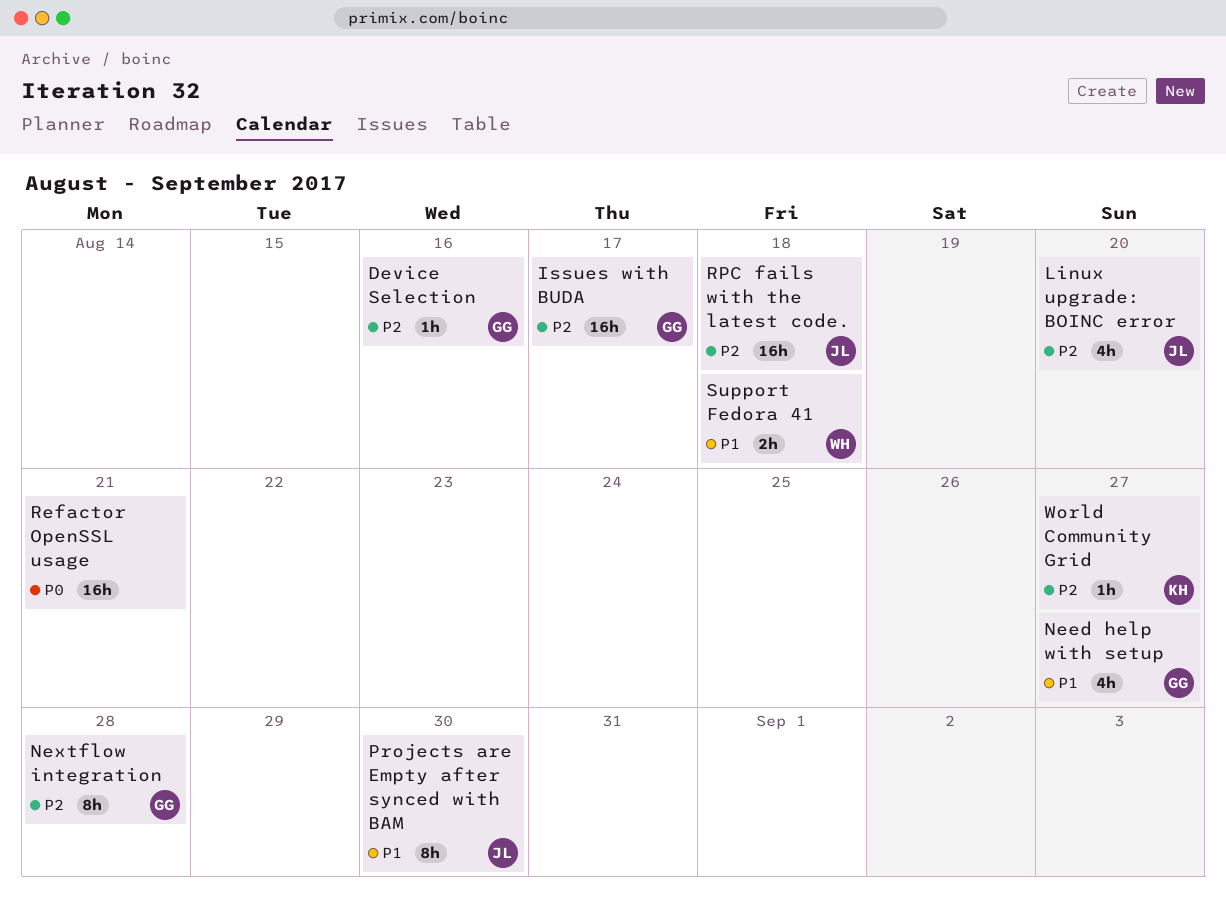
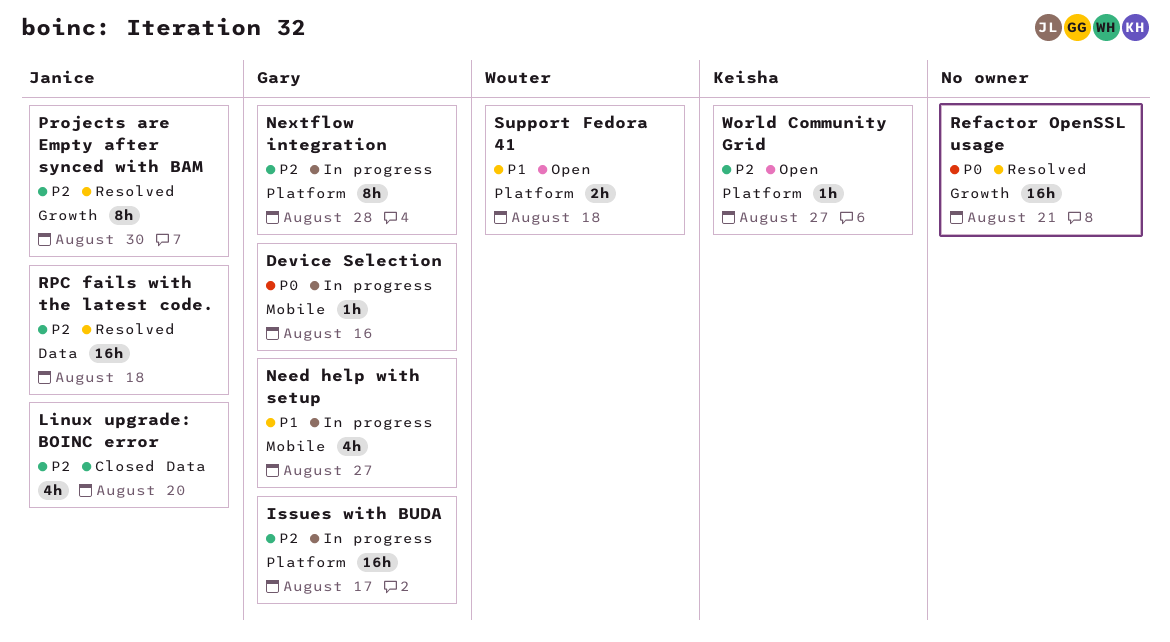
Device Selection, priority: P2 -> P0
Projects are Empty after synced with BAM, priority: P1 -> P2

